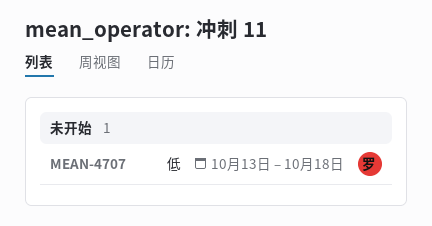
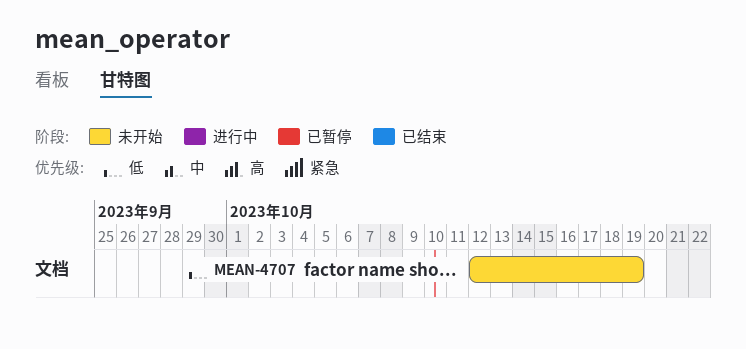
MEAN-4707, start: Oct 13 -> Oct 12
MEAN-4707, due: Oct 18 -> Oct 19

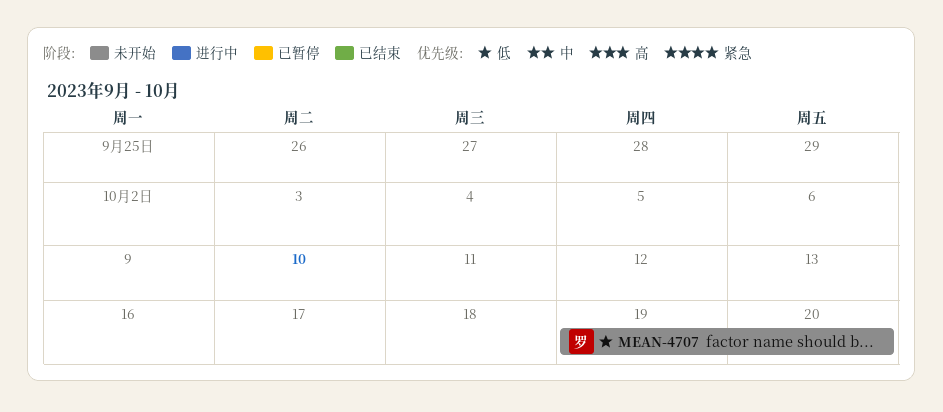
MEAN-4707, start: Oct 12 -> Oct 19
MEAN-4707, due: Oct 19 -> Oct 20

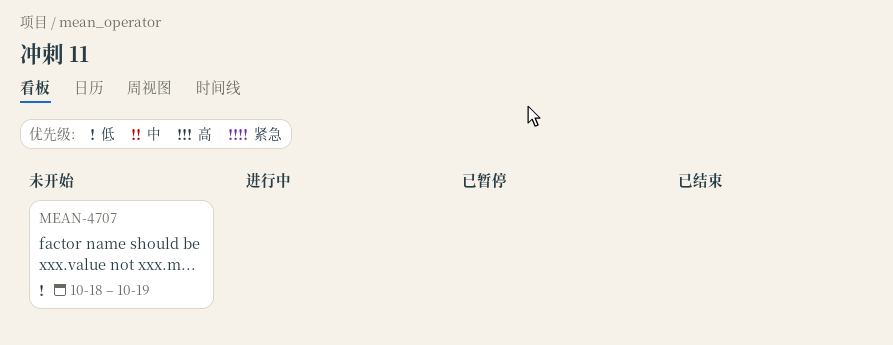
MEAN-4707, start: Oct 19 -> Oct 18
MEAN-4707, due: Oct 20 -> Oct 19

